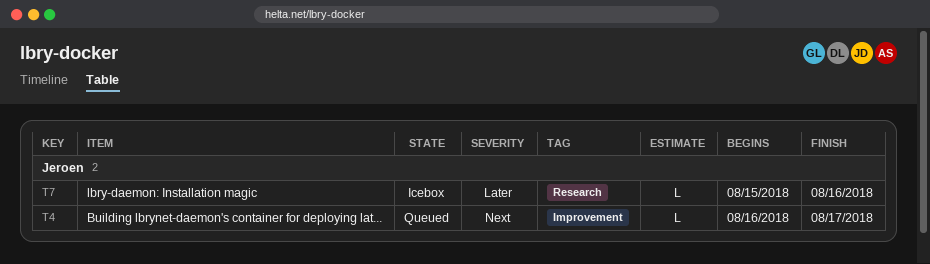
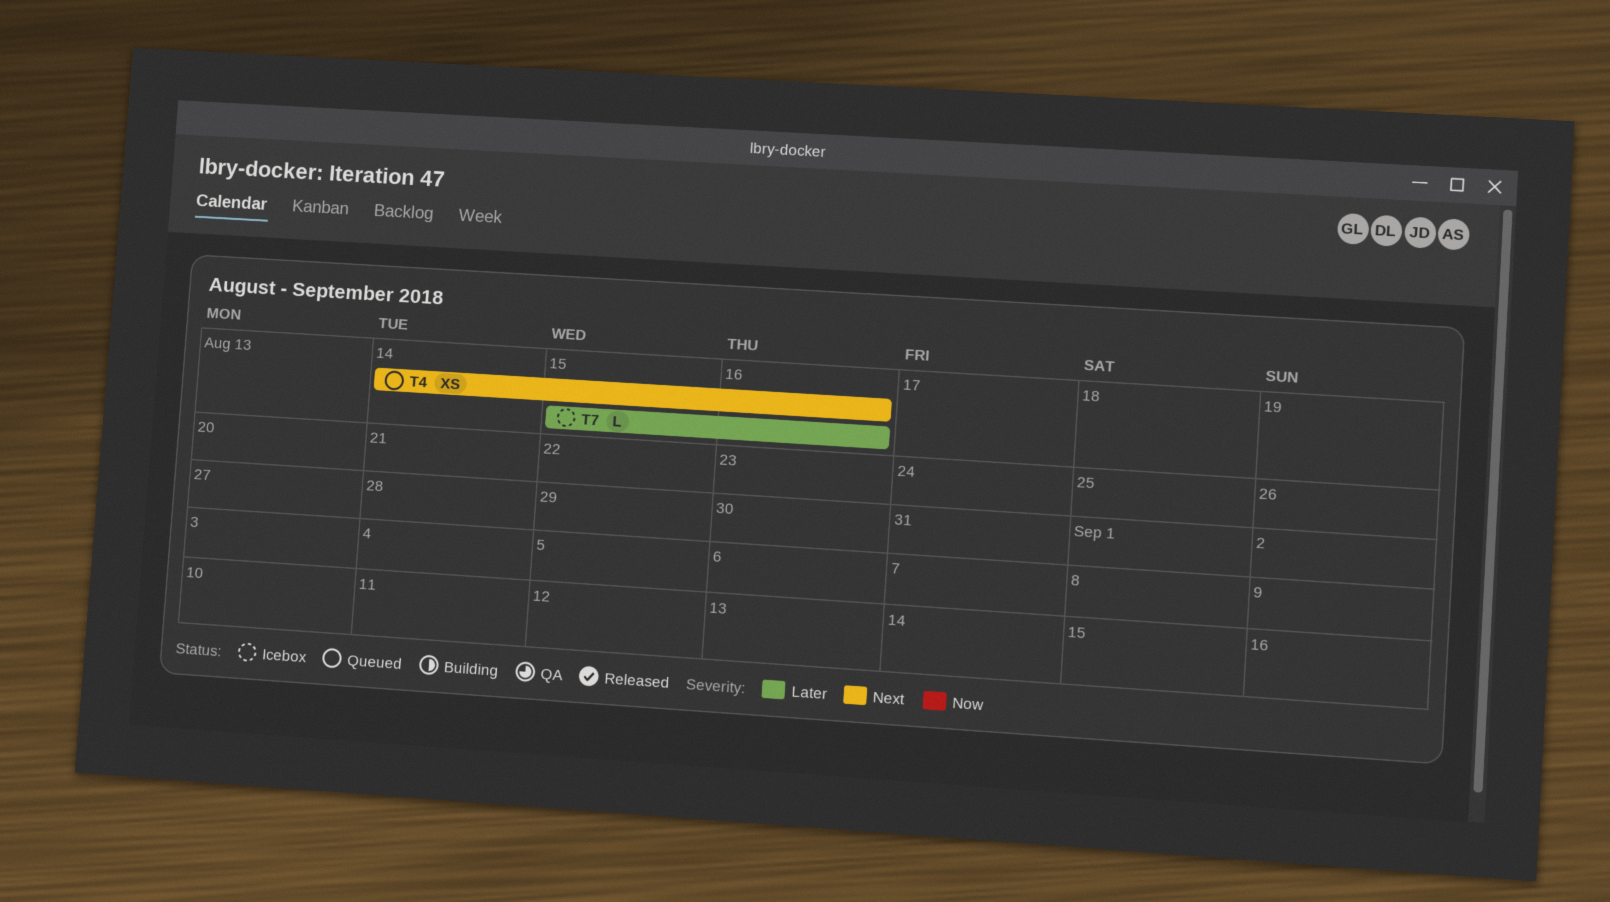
T4, estimate: L -> XS
T4, start: Aug 16 -> Aug 14
T4, due: Aug 17 -> Aug 16

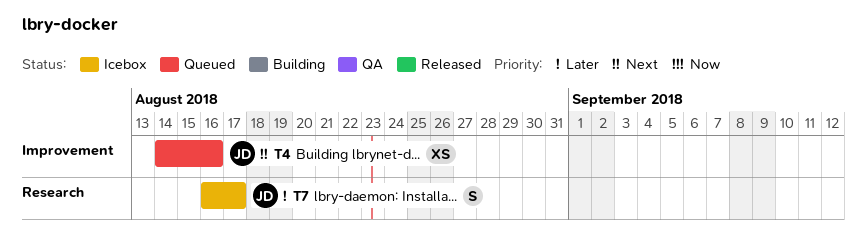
T7, estimate: L -> S
T7, start: Aug 15 -> Aug 16
T7, due: Aug 16 -> Aug 17

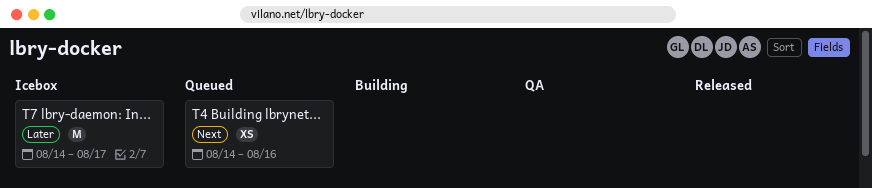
T7, estimate: S -> M
T7, start: Aug 16 -> Aug 14

